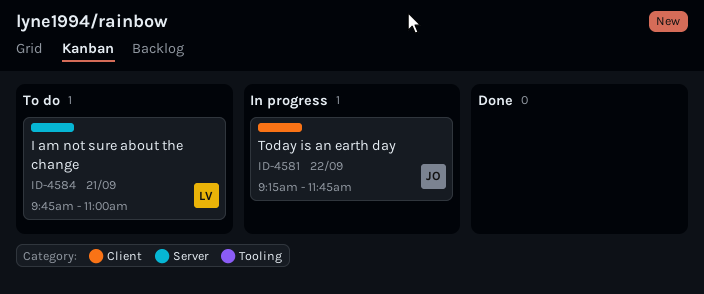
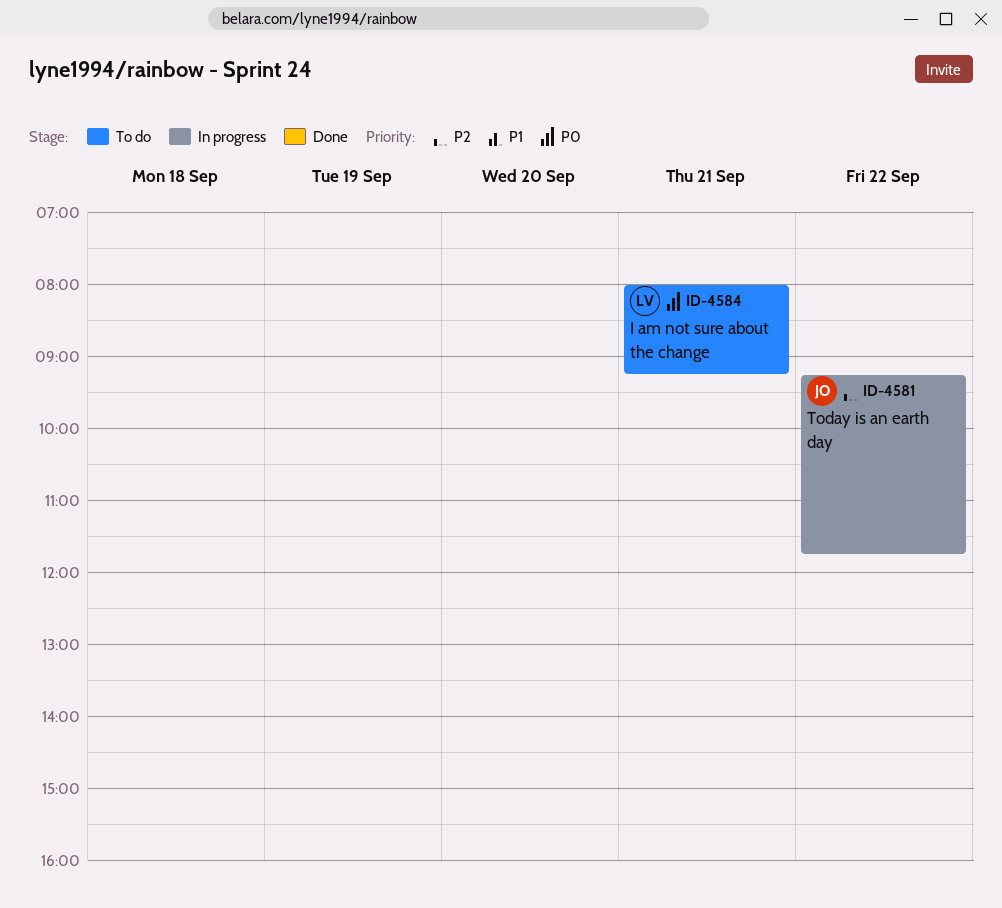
ID-4584, begins: 09:45 -> 08:00
ID-4584, ends: 11:00 -> 09:15

